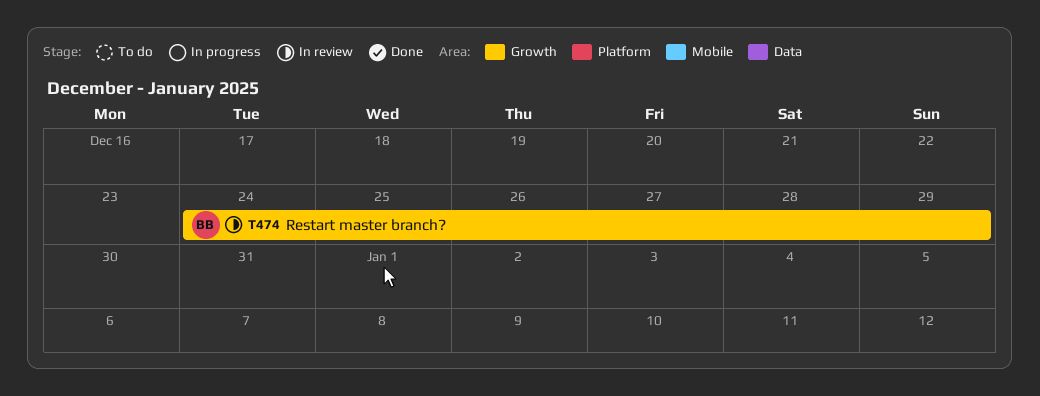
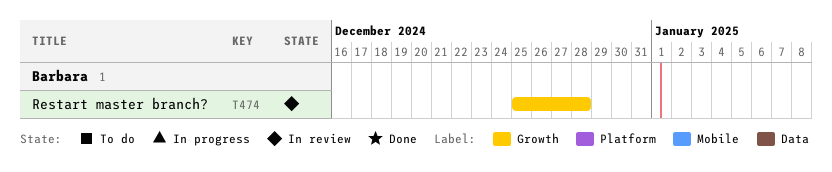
T474, start: Dec 24 -> Dec 25
T474, due: Dec 29 -> Dec 28

